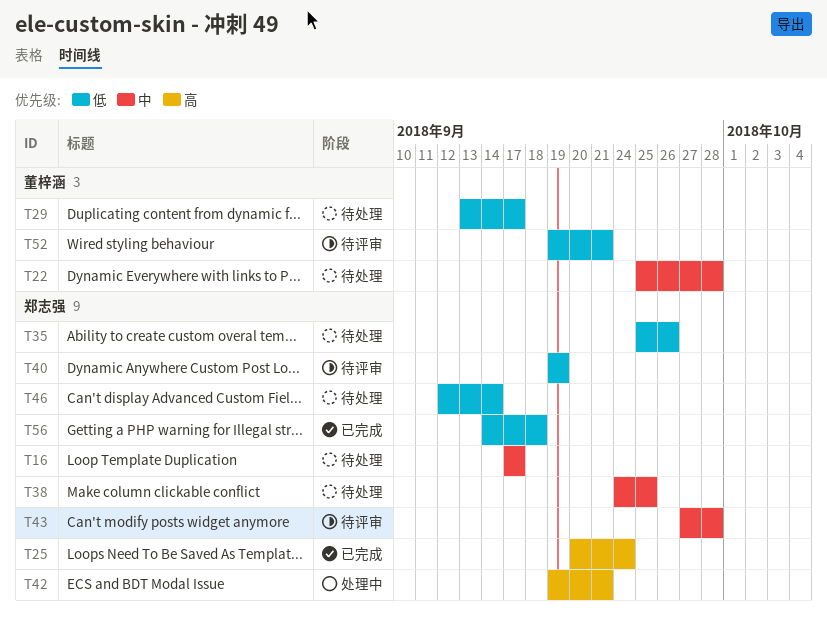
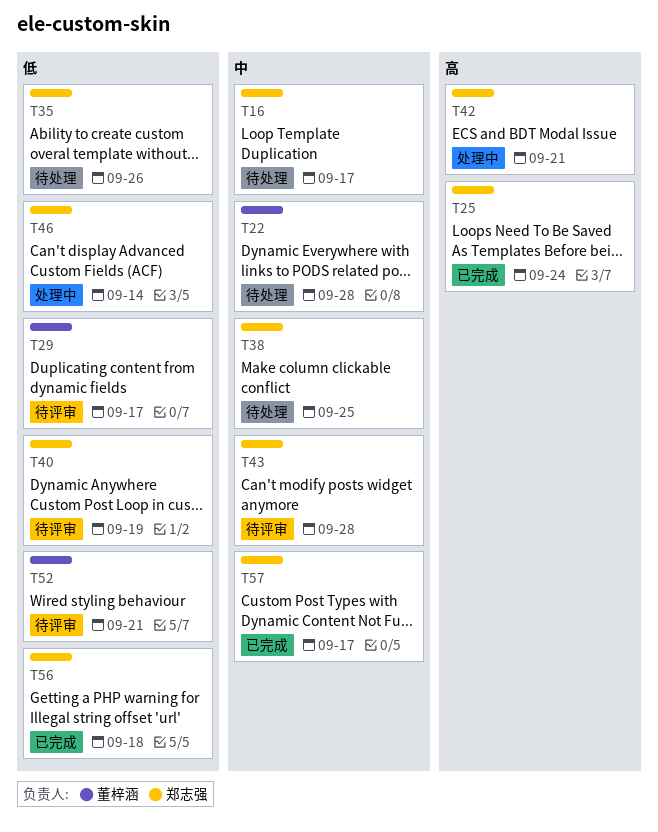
T29, status: 待处理 -> 待评审
T46, status: 待处理 -> 处理中
T57: none -> present

